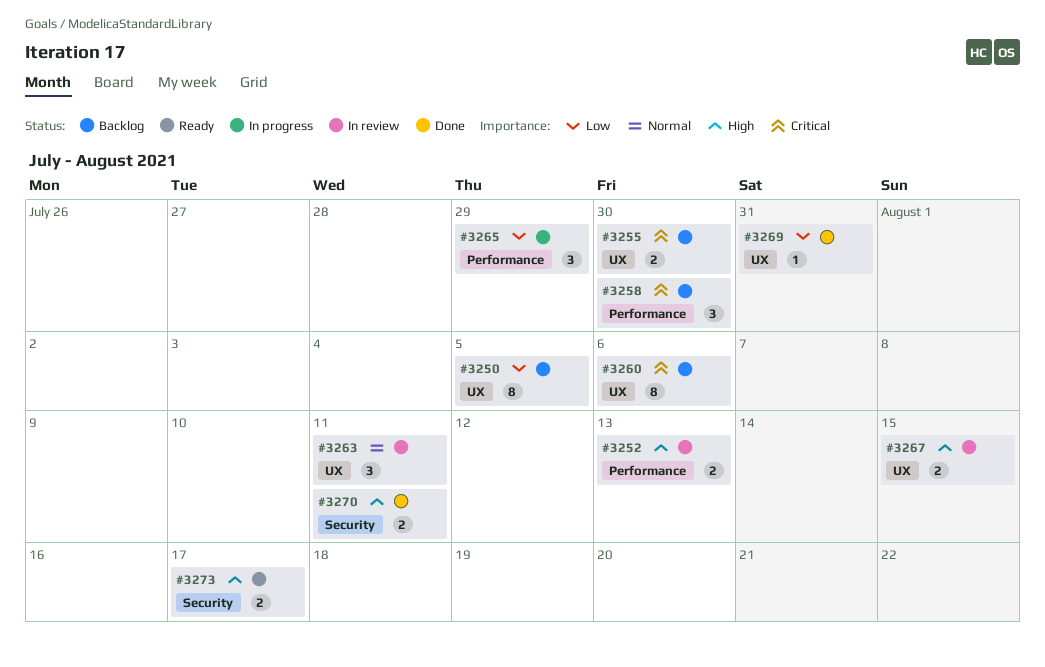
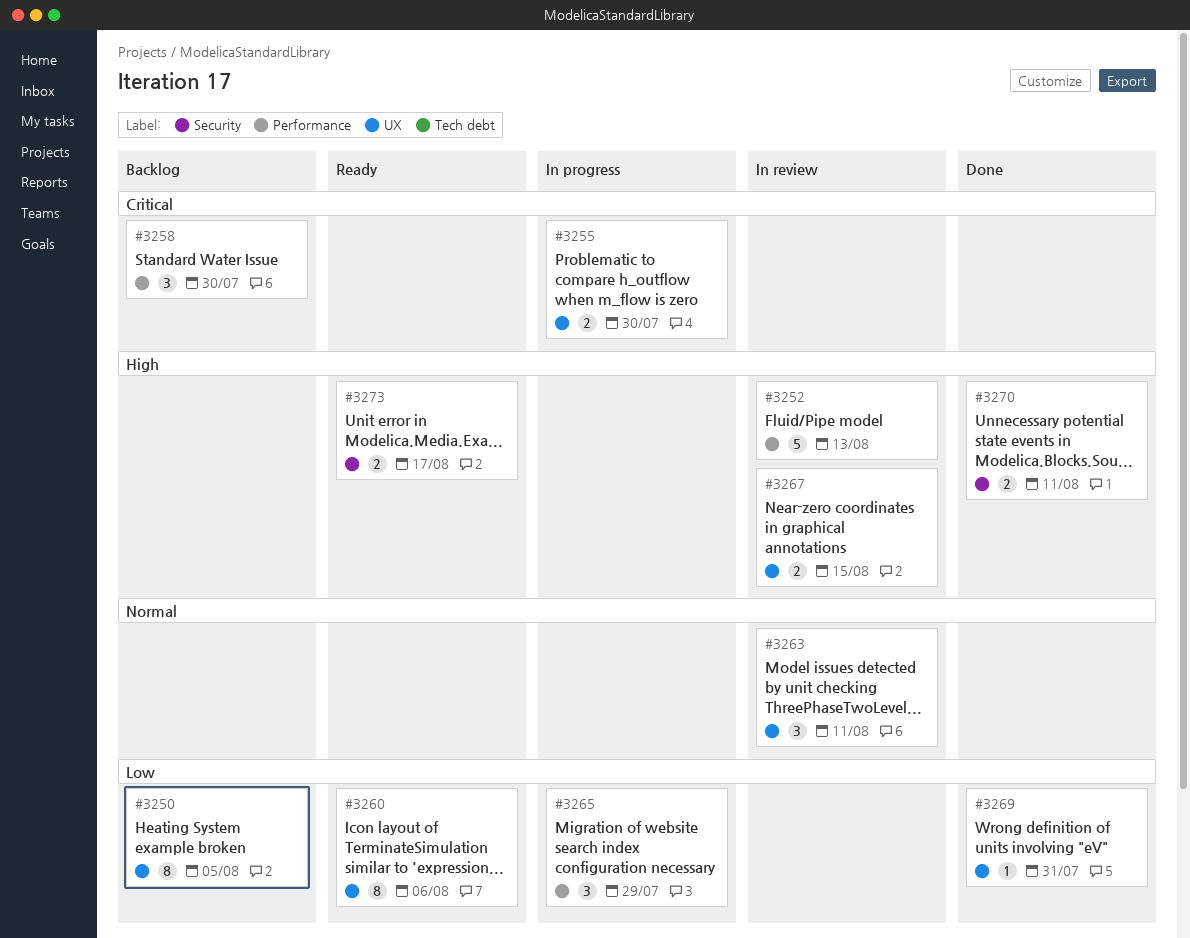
#3252, estimate: 2 -> 5
#3255, status: Backlog -> In progress
#3260, status: Backlog -> Ready
#3260, priority: Critical -> Low

